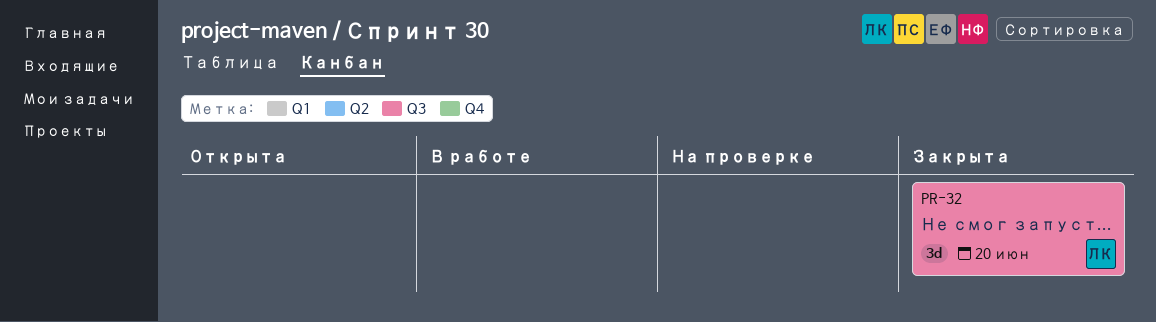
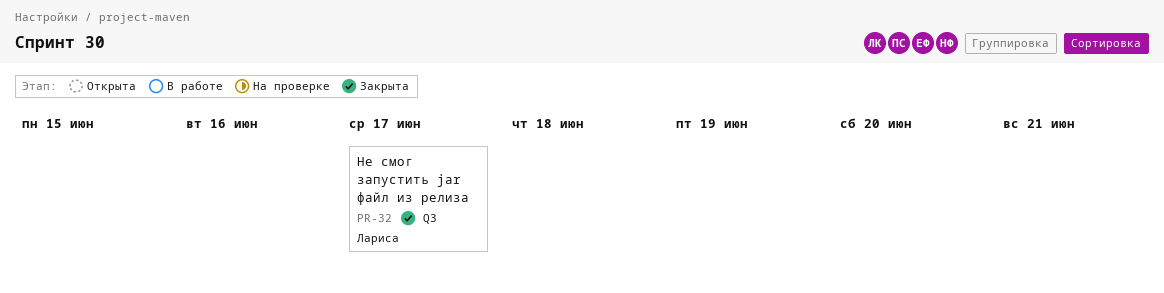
PR-32, due: Jun 20 -> Jun 17

